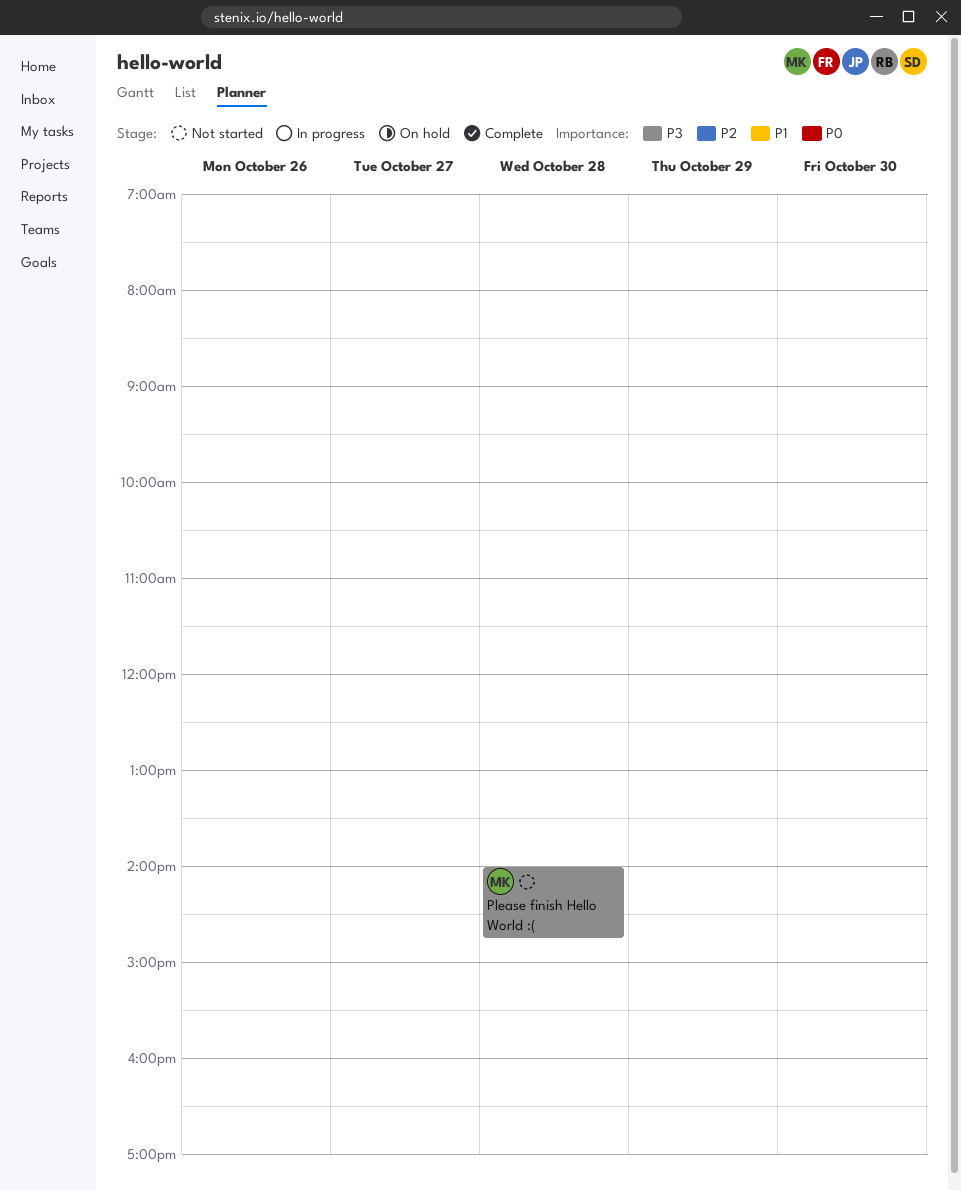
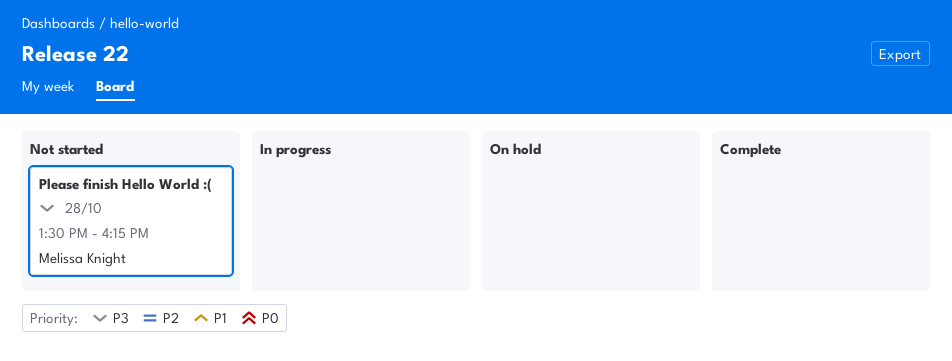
Please finish Hello World :(, begins: 14:00 -> 13:30
Please finish Hello World :(, ends: 14:45 -> 16:15

